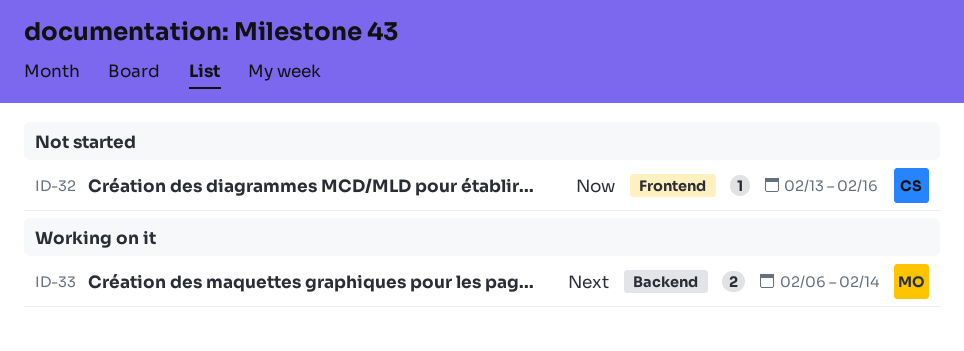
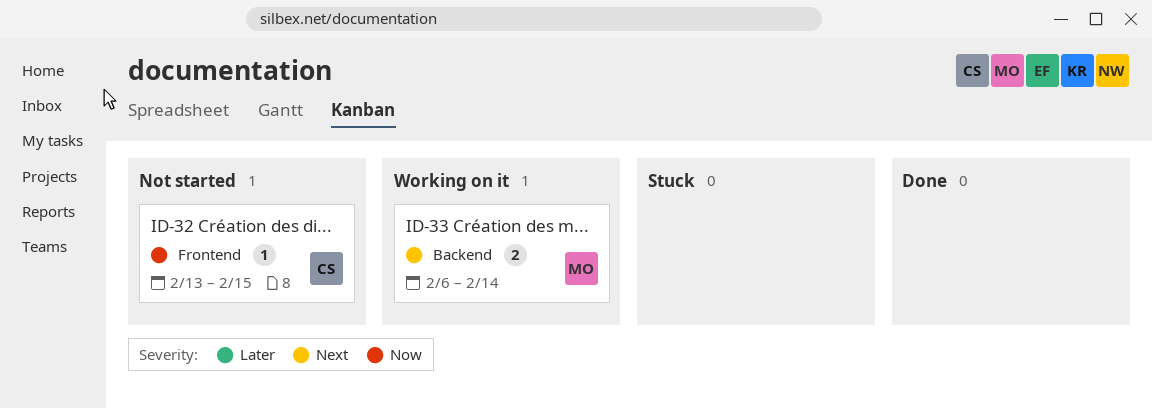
ID-32, due: Feb 16 -> Feb 15

